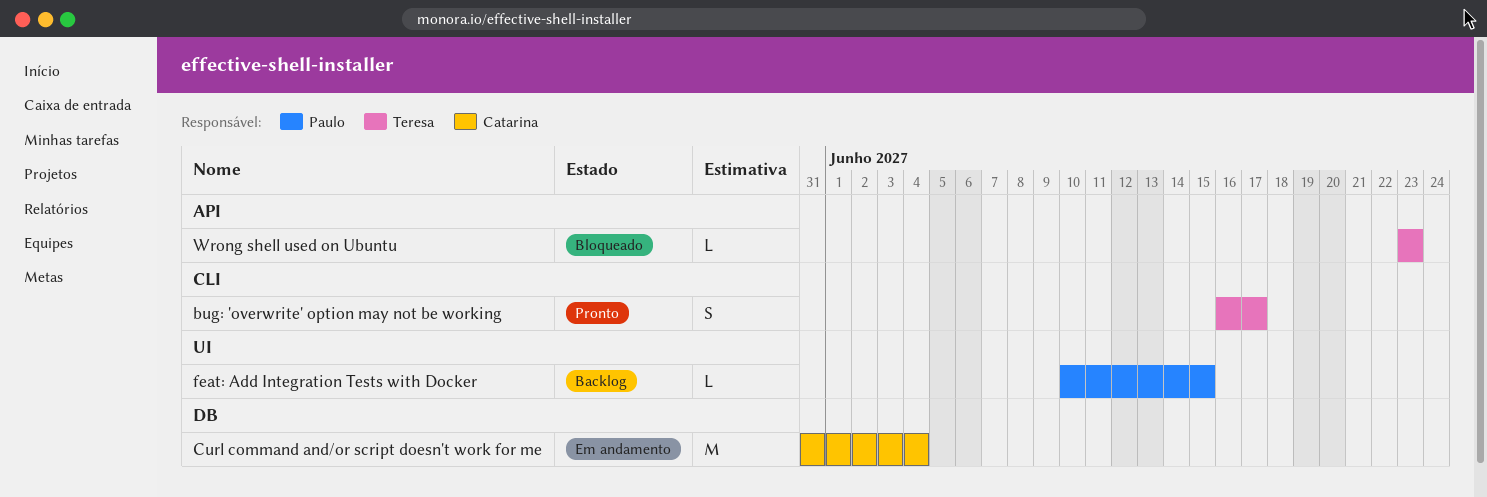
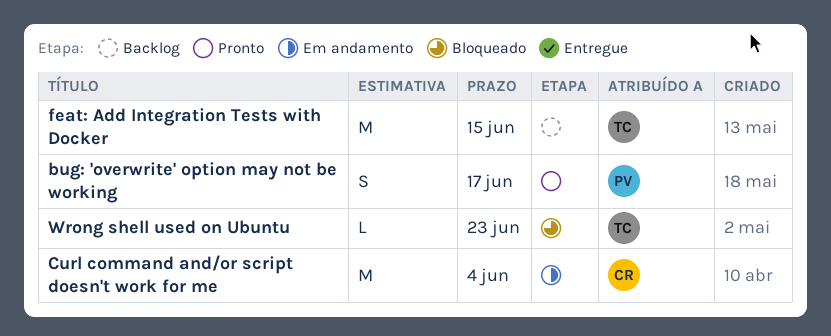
bug: 'overwrite' option may not be working, owner: Teresa -> Paulo
feat: Add Integration Tests with Docker, owner: Paulo -> Teresa
feat: Add Integration Tests with Docker, estimate: L -> M

